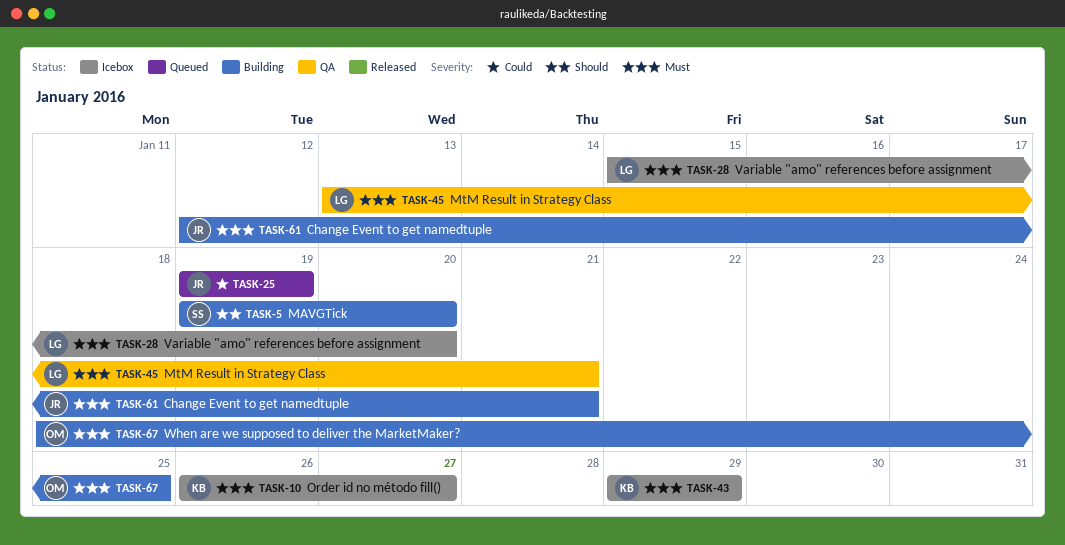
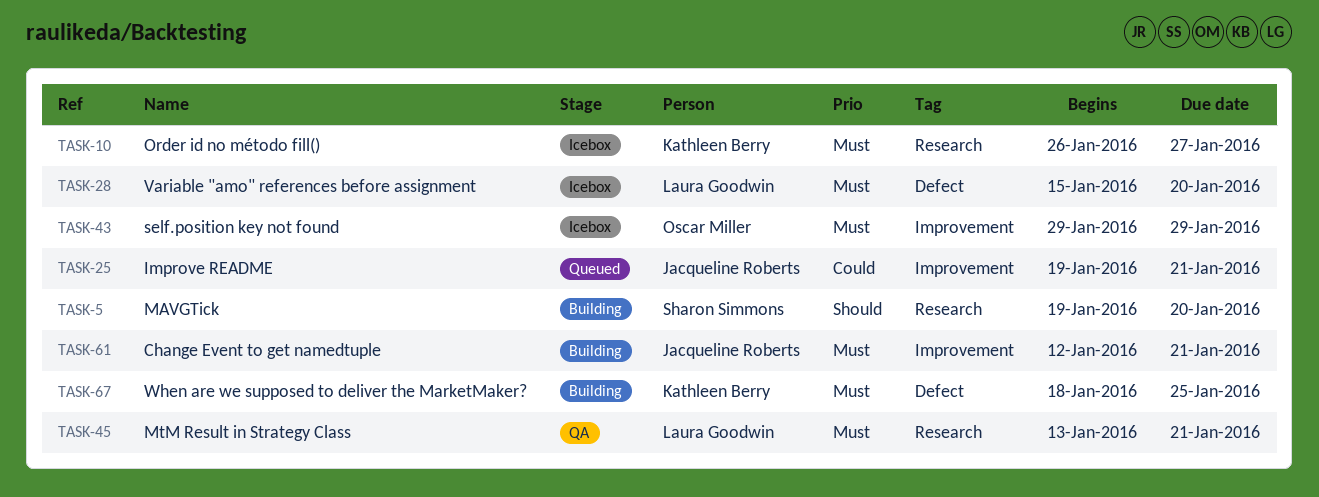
TASK-25, due: Jan 19 -> Jan 21
TASK-43, owner: Kathleen Berry -> Oscar Miller
TASK-67, owner: Oscar Miller -> Kathleen Berry

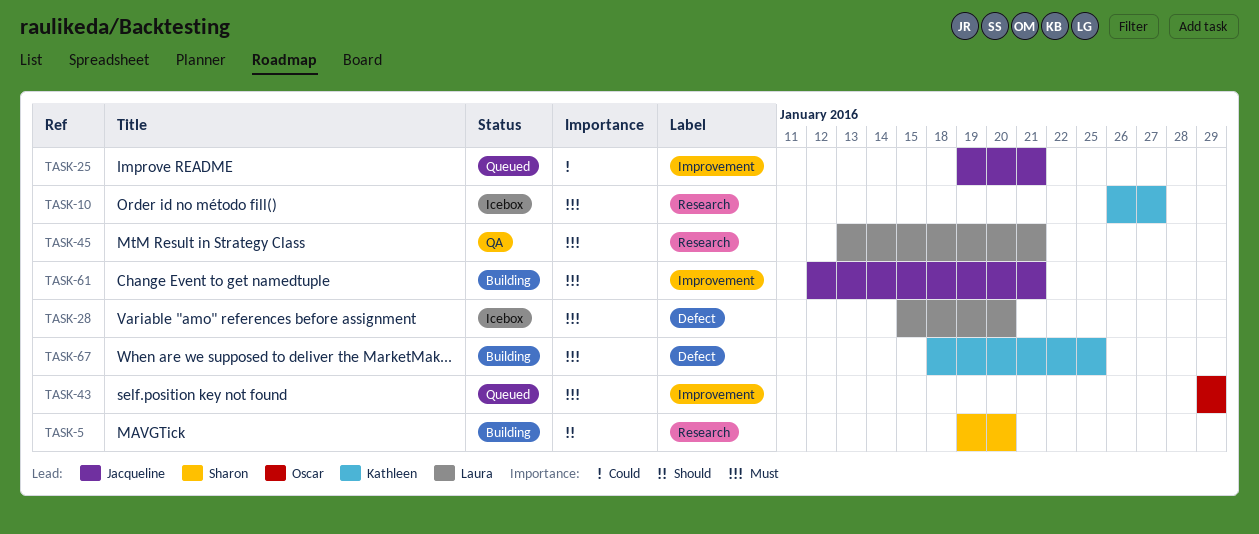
TASK-43, status: Icebox -> Queued

